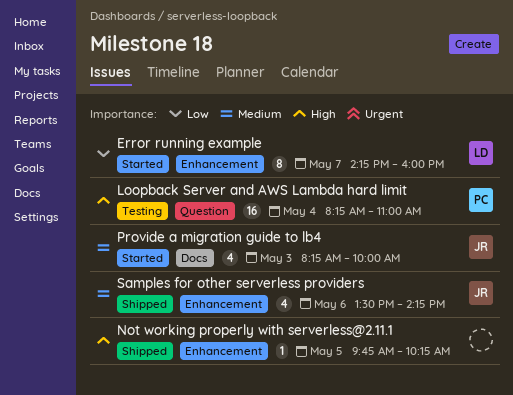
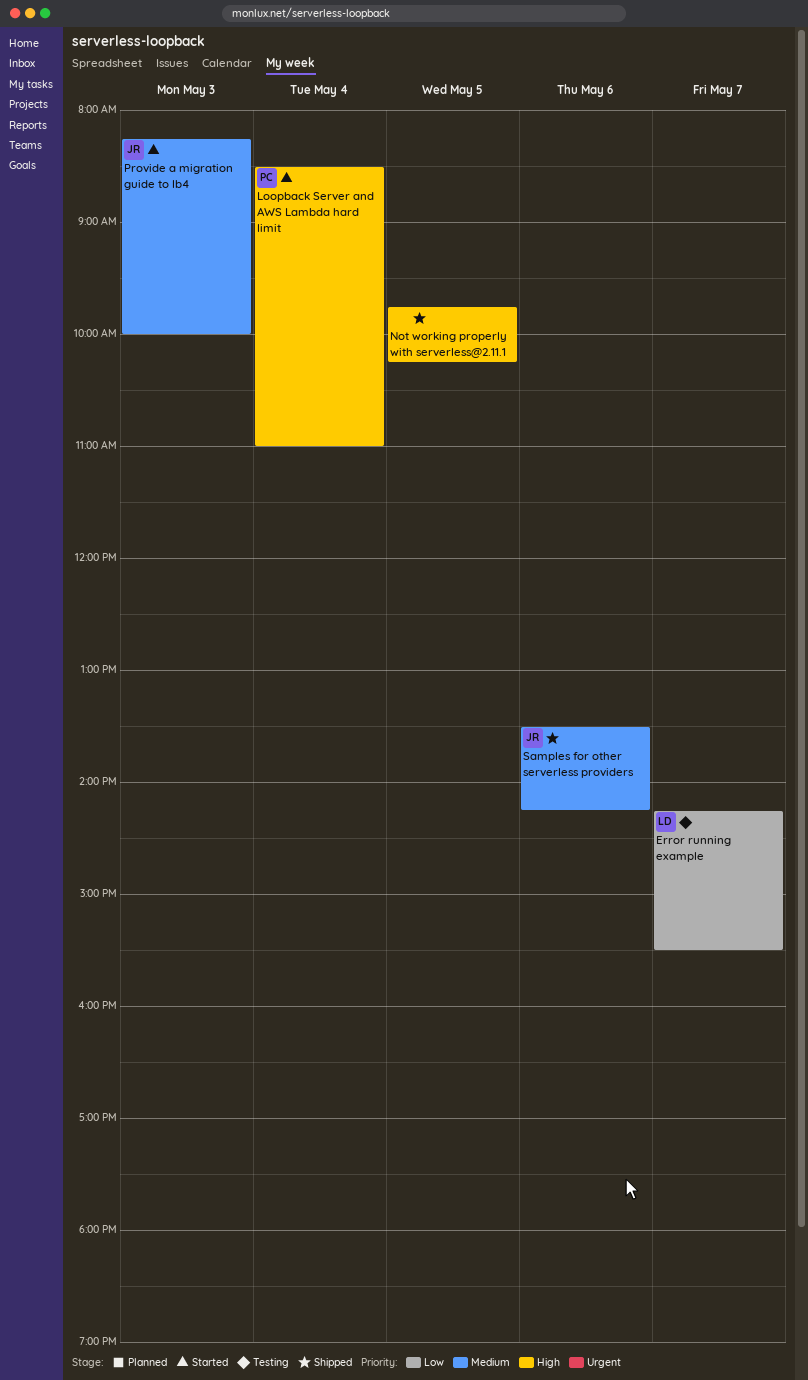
Error running example, status: Started -> Testing
Error running example, ends: 16:00 -> 15:30
Loopback Server and AWS Lambda hard limit, status: Testing -> Started
Loopback Server and AWS Lambda hard limit, begins: 08:15 -> 08:30

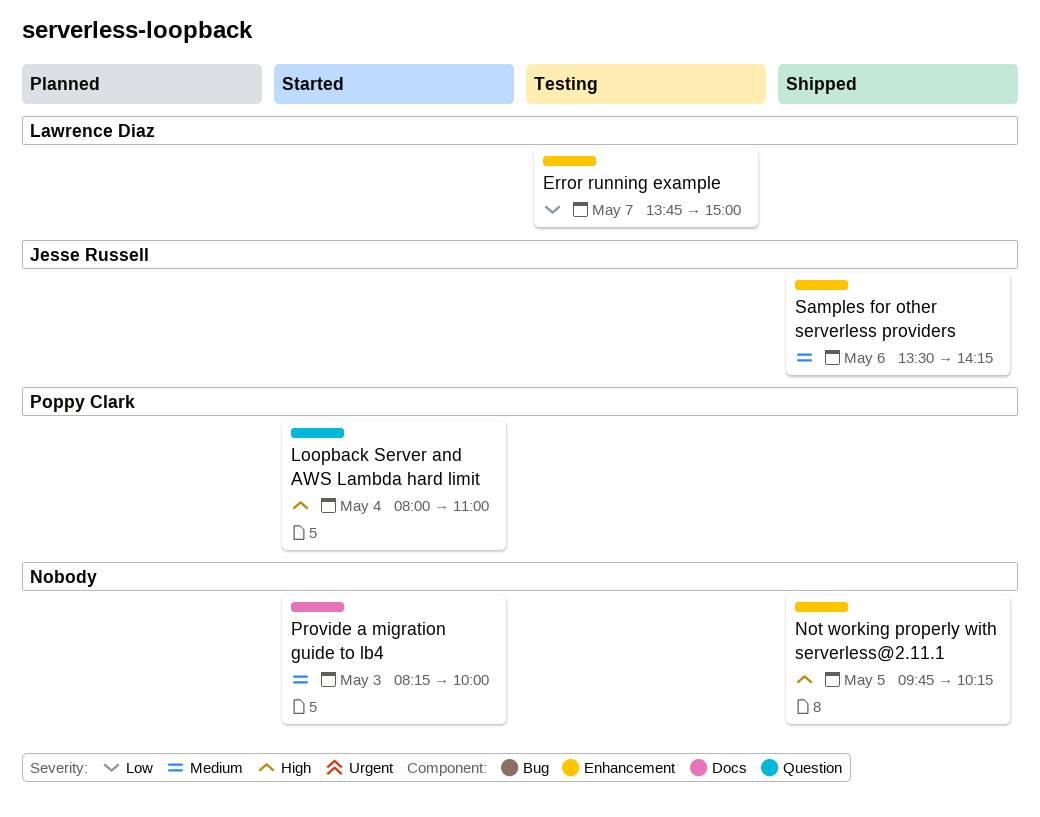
Error running example, begins: 14:15 -> 13:45
Error running example, ends: 15:30 -> 15:00
Loopback Server and AWS Lambda hard limit, begins: 08:30 -> 08:00
Provide a migration guide to lb4, owner: Jesse Russell -> none

